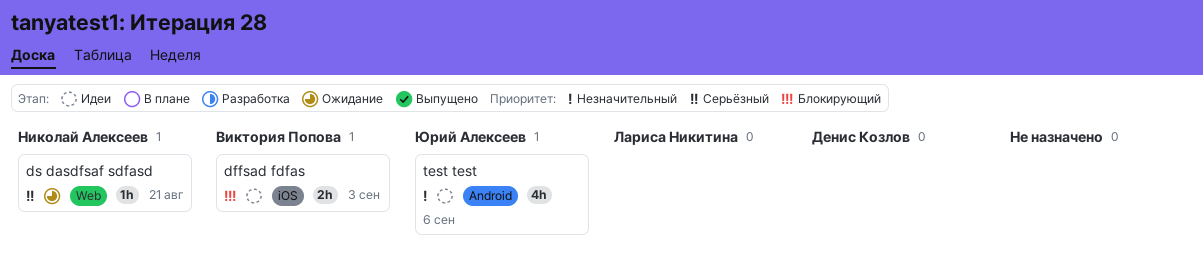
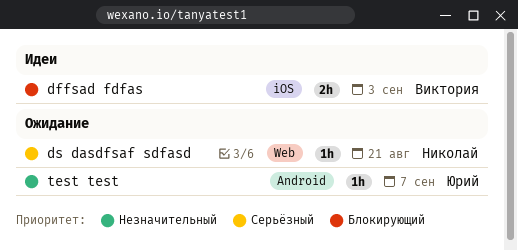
test test, status: Идеи -> Ожидание
test test, estimate: 4h -> 1h
test test, due: Sep 6 -> Sep 7

